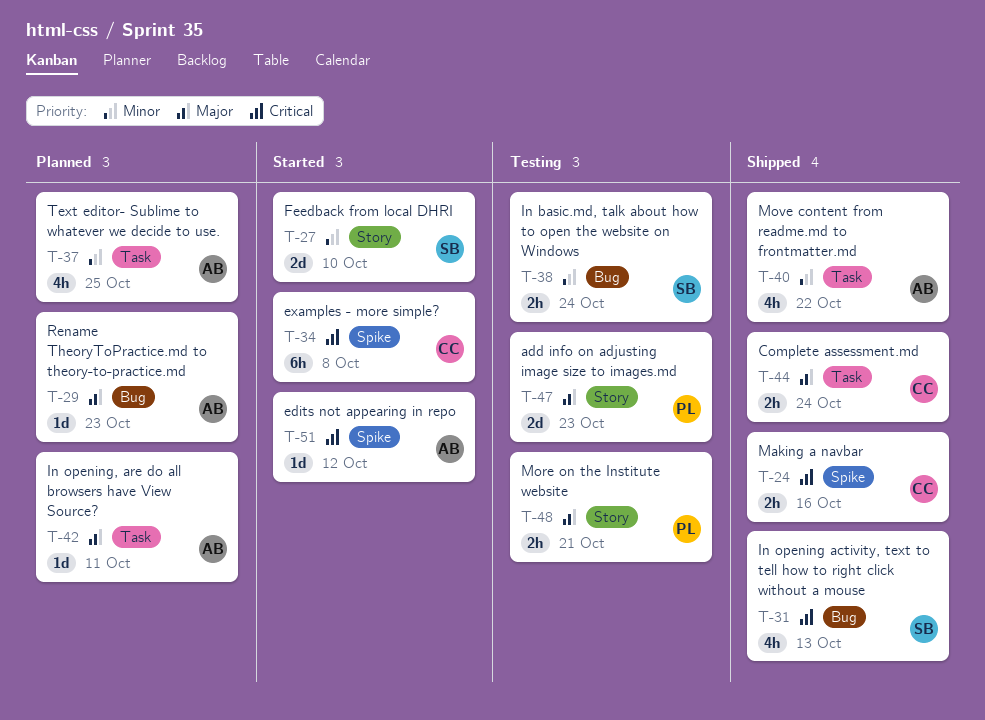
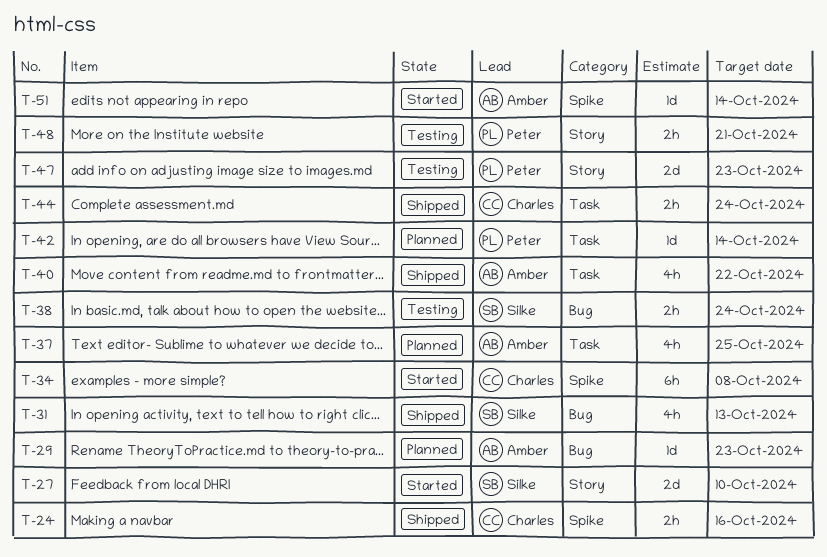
T-42, owner: Amber -> Peter
T-42, due: Oct 11 -> Oct 14
T-51, due: Oct 12 -> Oct 14

